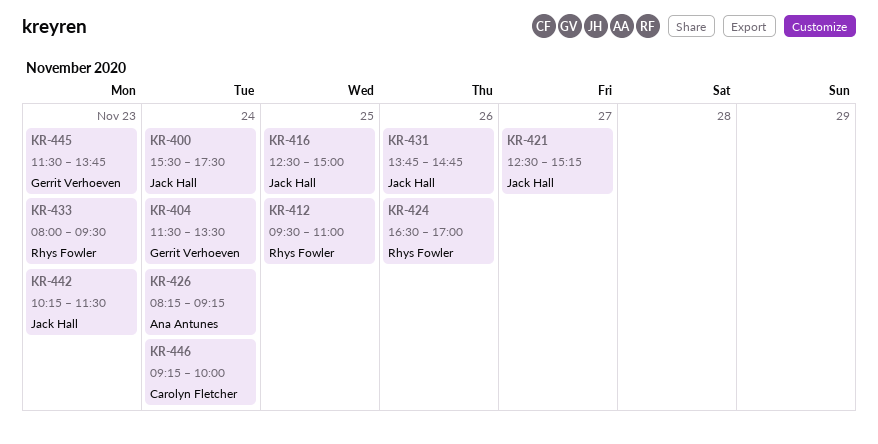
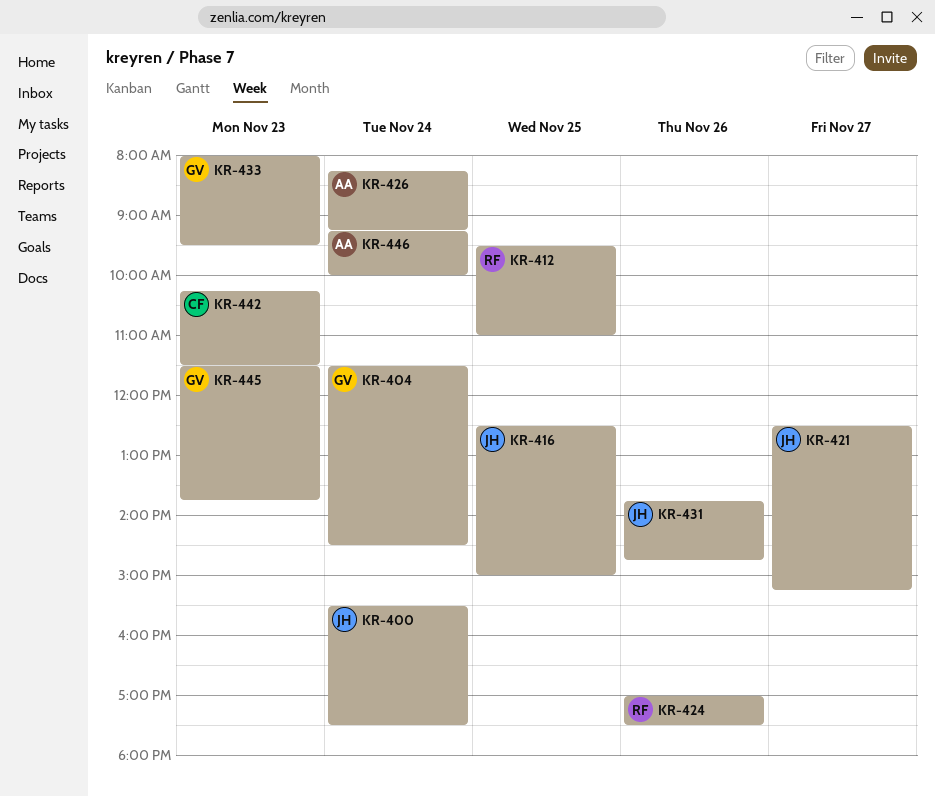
KR-404, ends: 13:30 -> 14:30
KR-424, begins: 16:30 -> 17:00
KR-424, ends: 17:00 -> 17:30
KR-433, owner: Rhys Fowler -> Gerrit Verhoeven
KR-442, owner: Jack Hall -> Carolyn Fletcher
KR-446, owner: Carolyn Fletcher -> Ana Antunes

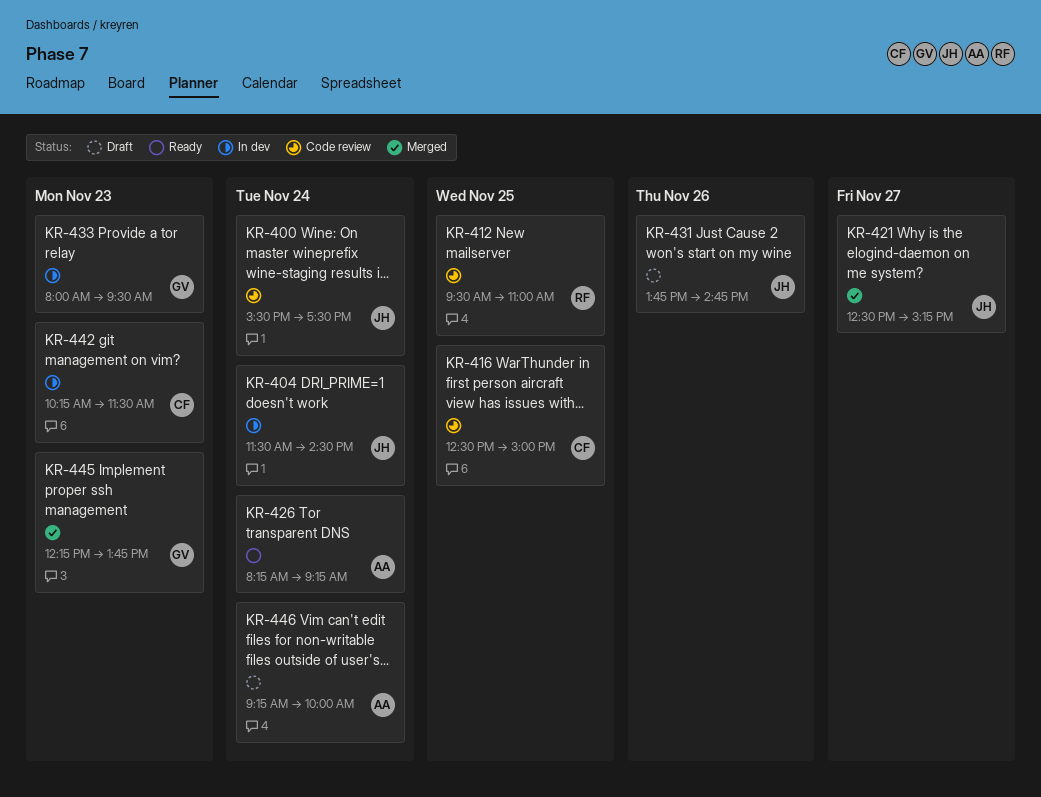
KR-404, owner: GV -> JH
KR-416, owner: JH -> CF
KR-424: present -> none
KR-445, begins: 11:30 -> 12:15

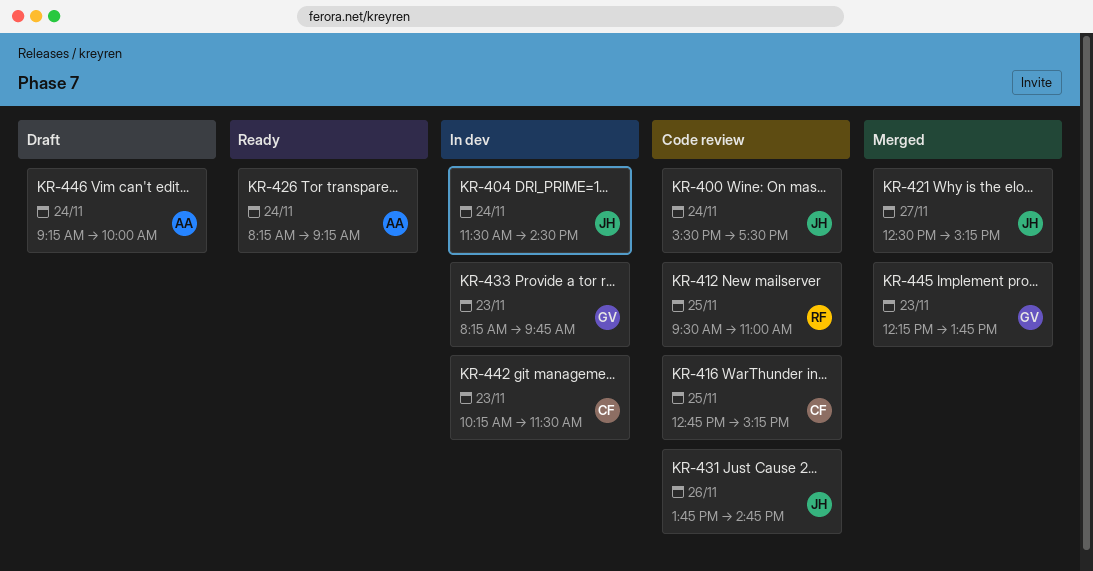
KR-416, begins: 12:30 -> 12:45
KR-416, ends: 15:00 -> 15:15
KR-431, status: Draft -> Code review
KR-433, begins: 08:00 -> 08:15
KR-433, ends: 09:30 -> 09:45

